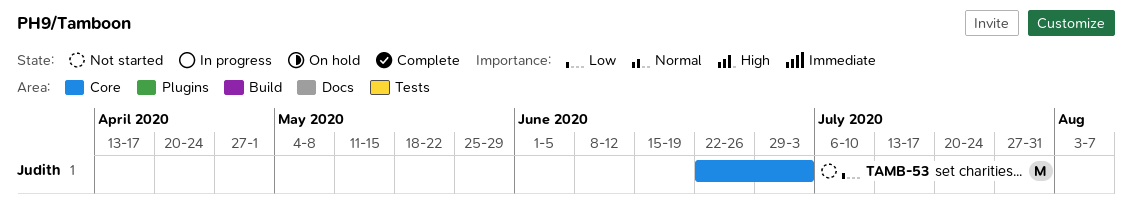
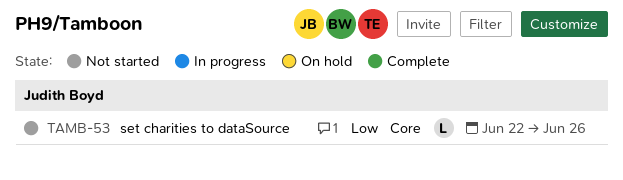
TAMB-53, estimate: M -> L
TAMB-53, due: Jul 3 -> Jun 26

